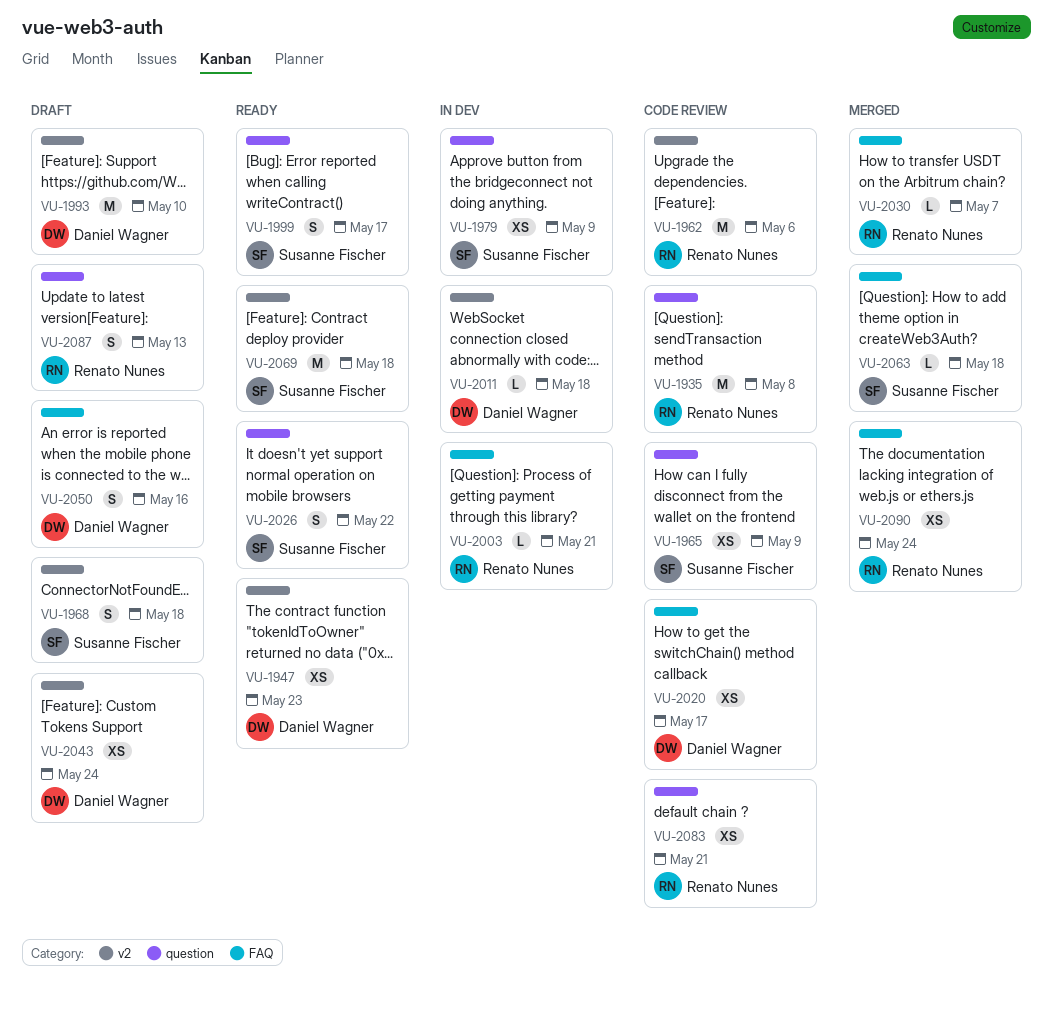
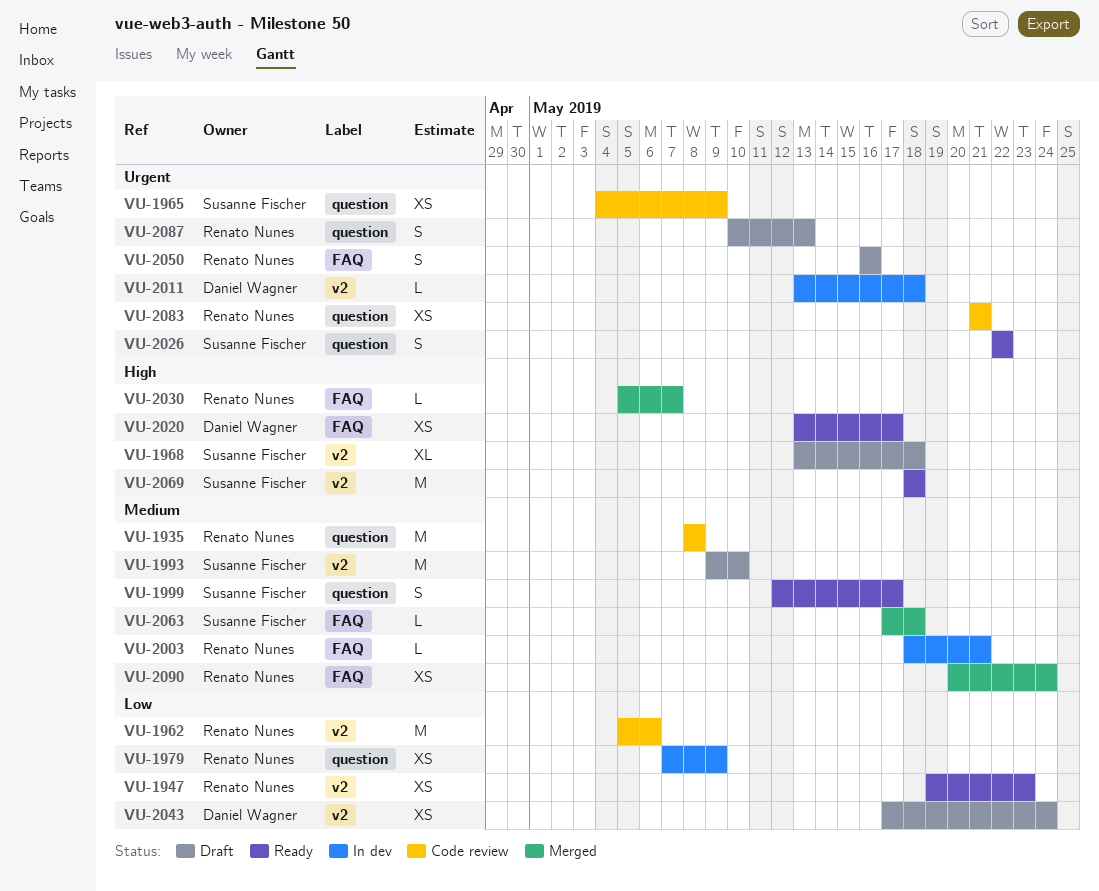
VU-1947, owner: Daniel Wagner -> Renato Nunes
VU-1968, estimate: S -> XL
VU-1979, owner: Susanne Fischer -> Renato Nunes
VU-1993, owner: Daniel Wagner -> Susanne Fischer
VU-2020, status: Code review -> Ready
VU-2050, owner: Daniel Wagner -> Renato Nunes

